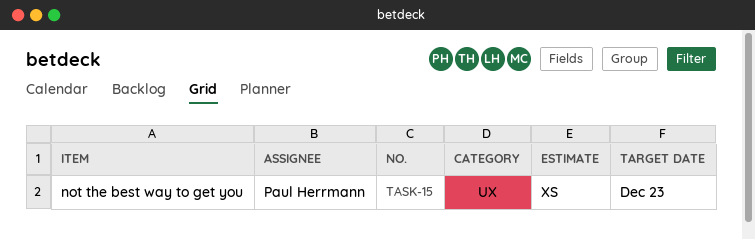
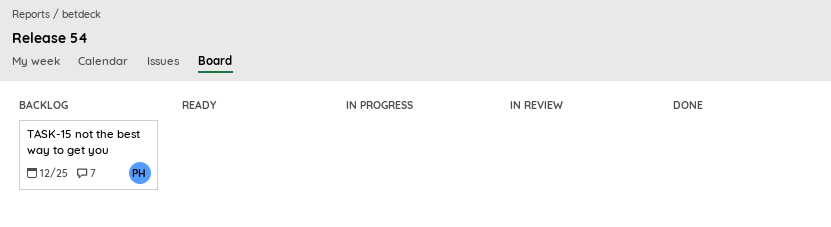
TASK-15, due: Dec 23 -> Dec 25

